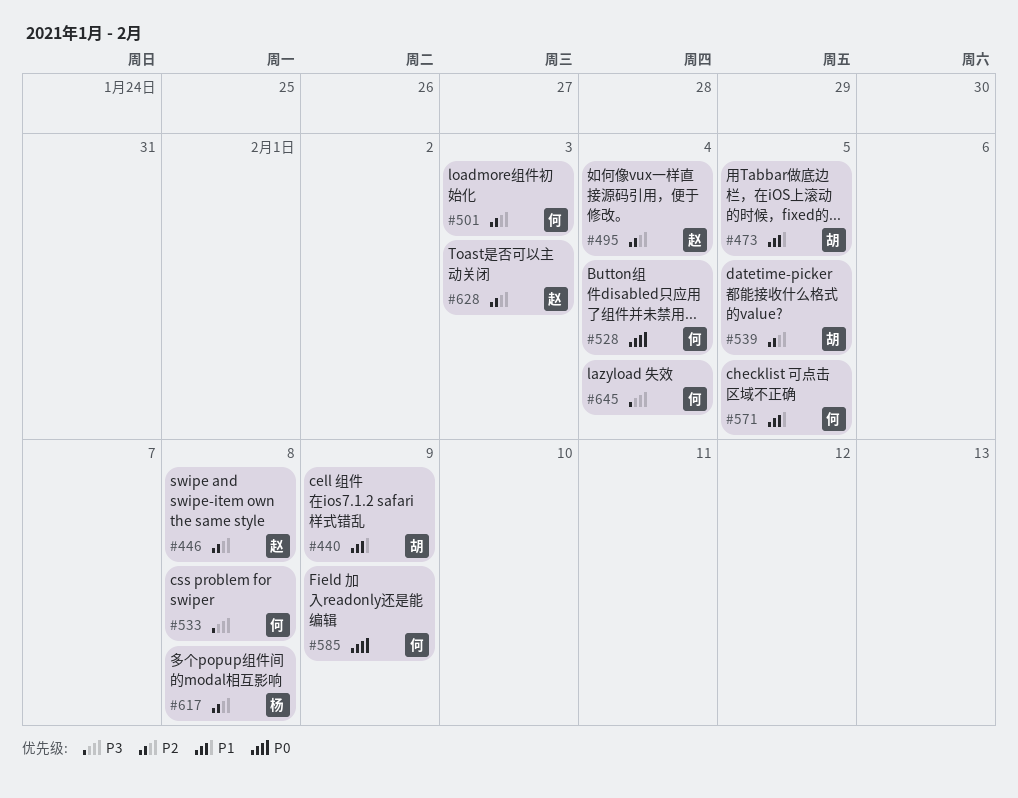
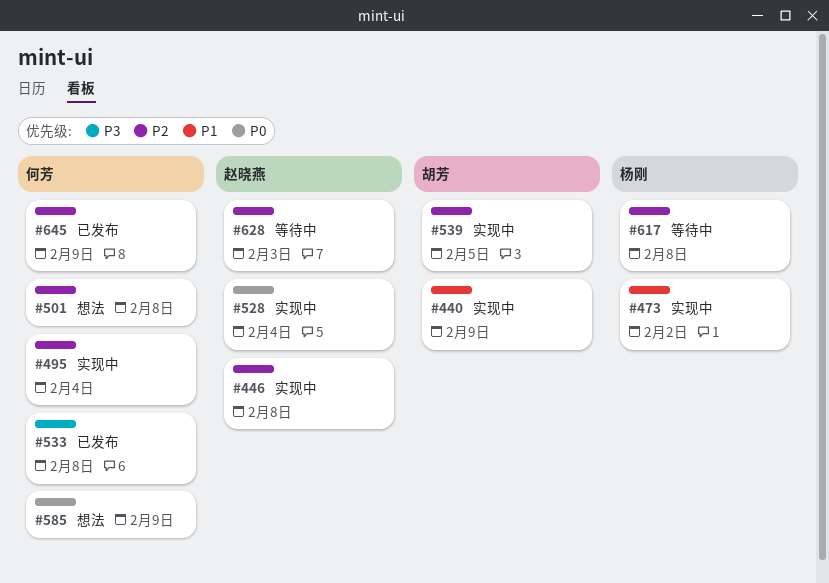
#473, owner: 胡芳 -> 杨刚
#473, due: Feb 5 -> Feb 2
#495, owner: 赵晓燕 -> 何芳
#501, due: Feb 3 -> Feb 8
#528, owner: 何芳 -> 赵晓燕
#571: present -> none
#645, priority: P3 -> P2
#645, due: Feb 4 -> Feb 9

